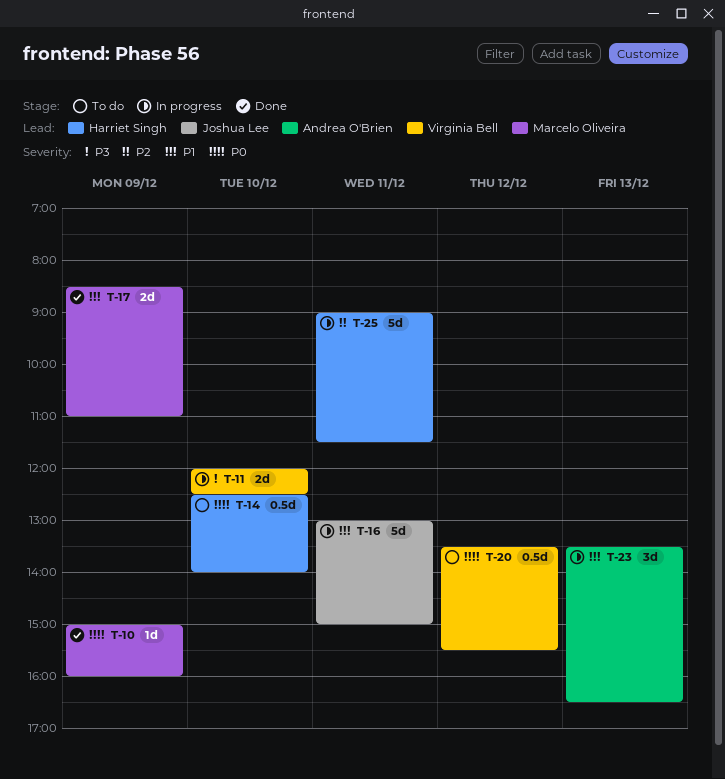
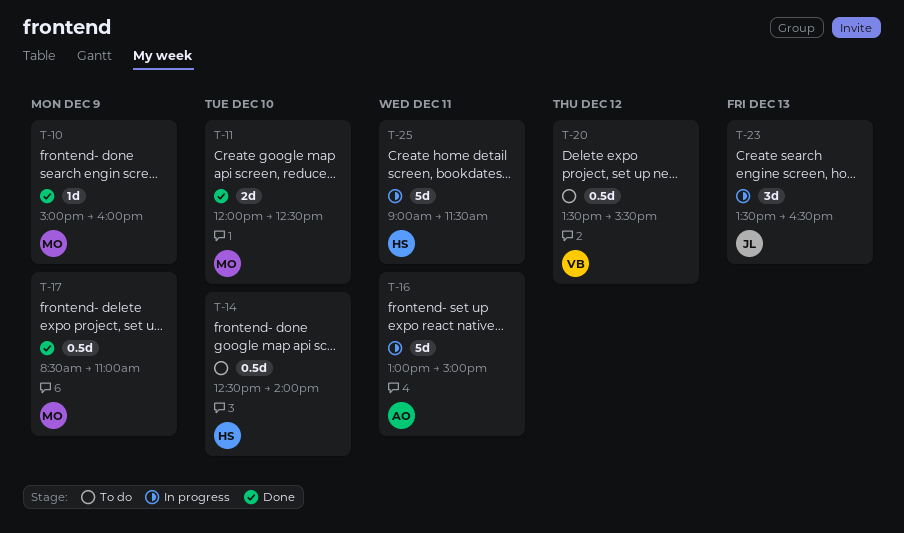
T-11, status: In progress -> Done
T-11, owner: Virginia Bell -> Marcelo Oliveira
T-16, owner: Joshua Lee -> Andrea O'Brien
T-17, estimate: 2d -> 0.5d
T-23, owner: Andrea O'Brien -> Joshua Lee

